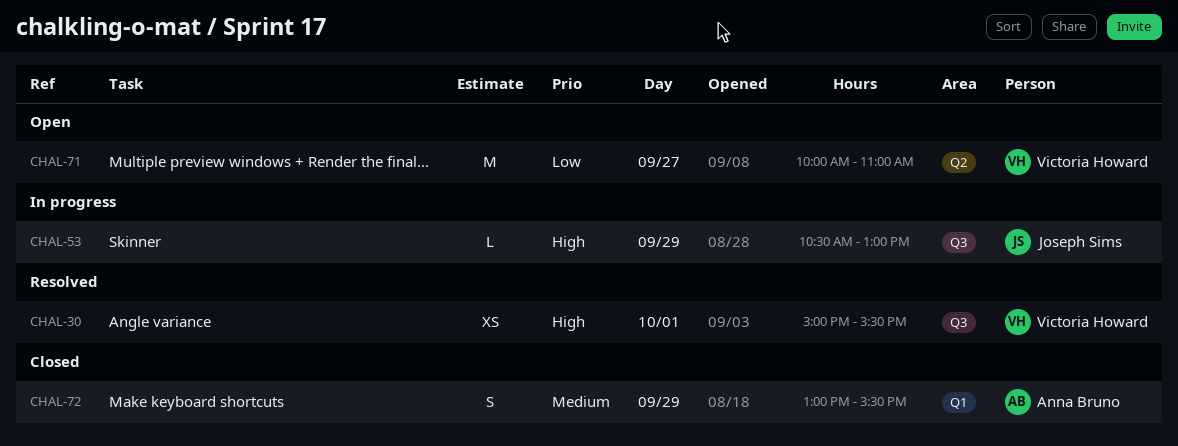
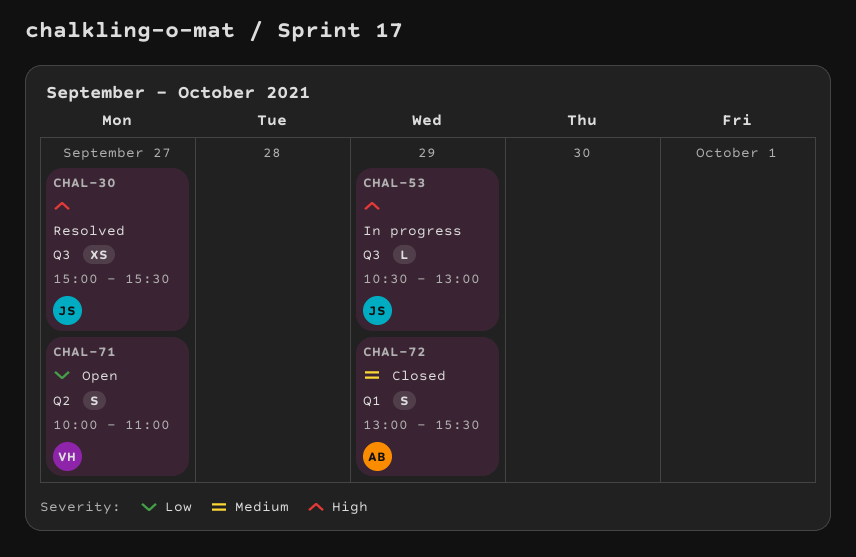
CHAL-30, owner: Victoria Howard -> Joseph Sims
CHAL-30, day: Oct 1 -> Sep 27
CHAL-71, estimate: M -> S

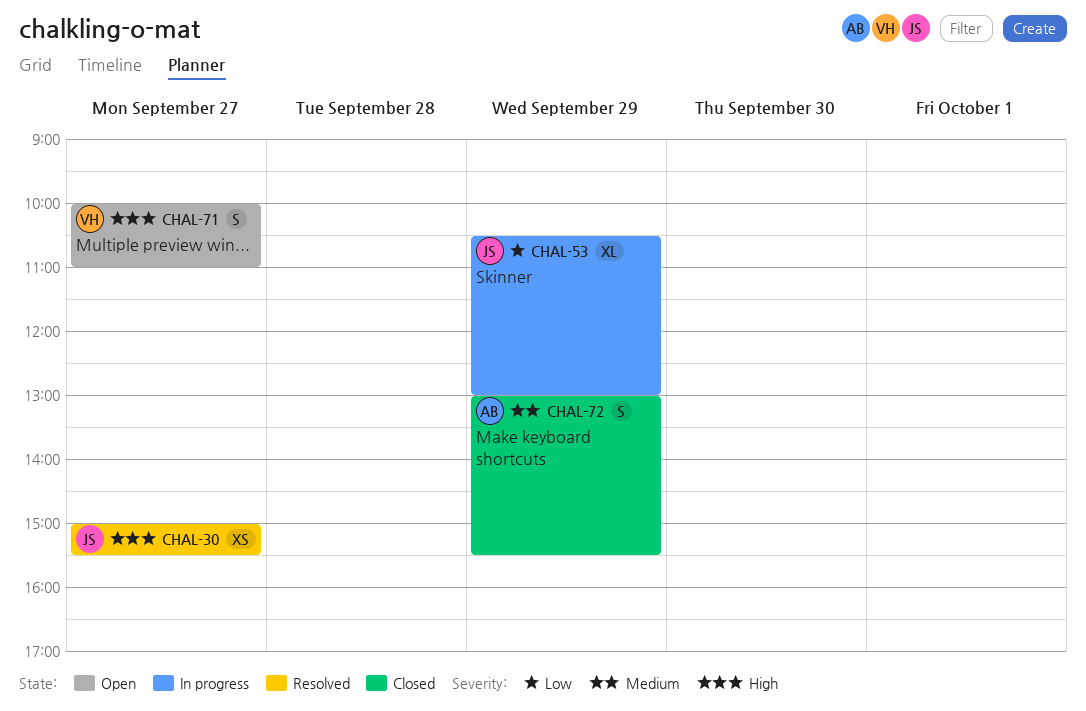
CHAL-53, priority: High -> Low
CHAL-53, estimate: L -> XL
CHAL-71, priority: Low -> High

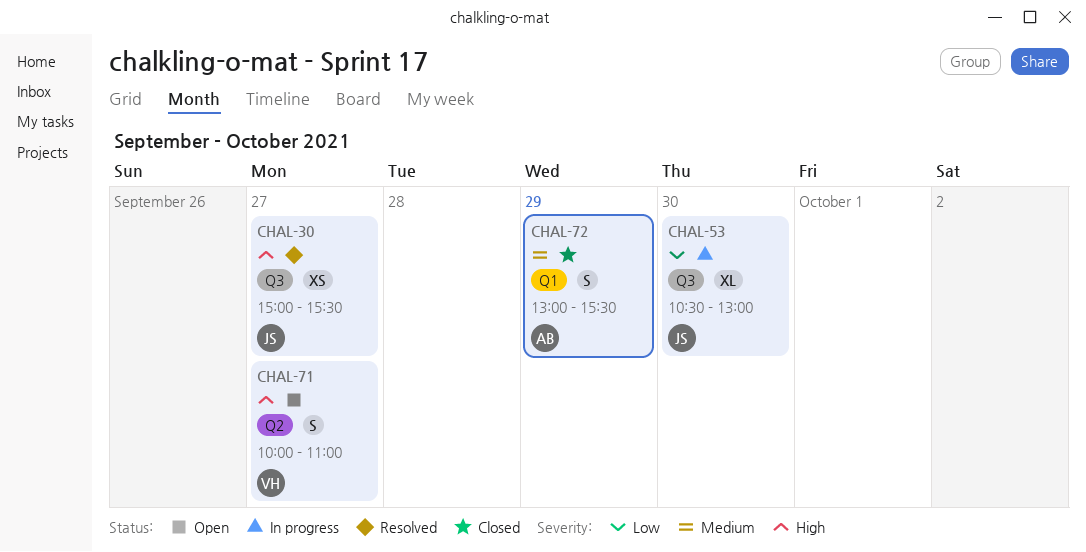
CHAL-53, day: Sep 29 -> Sep 30

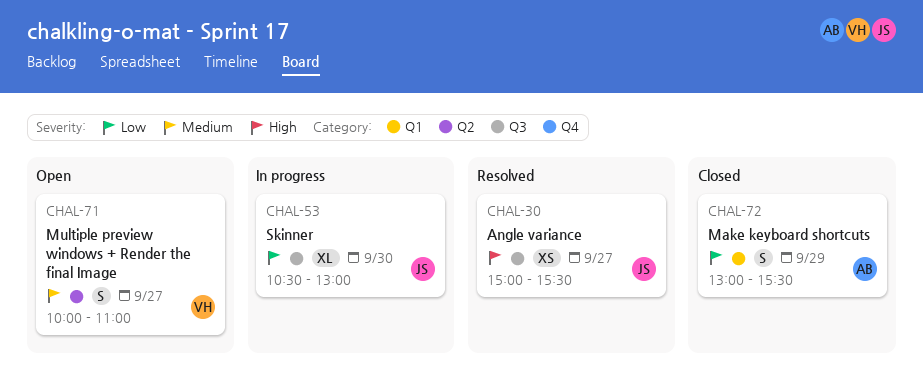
CHAL-71, priority: High -> Medium
CHAL-72, priority: Medium -> Low

